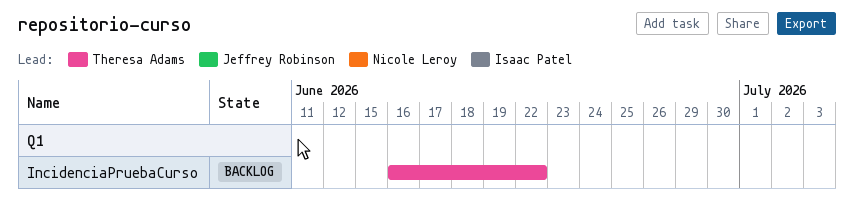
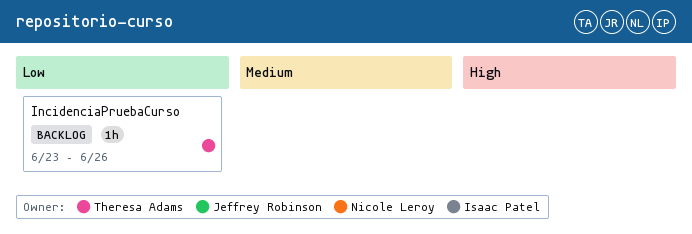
IncidenciaPruebaCurso, start: Jun 16 -> Jun 23
IncidenciaPruebaCurso, due: Jun 22 -> Jun 26

